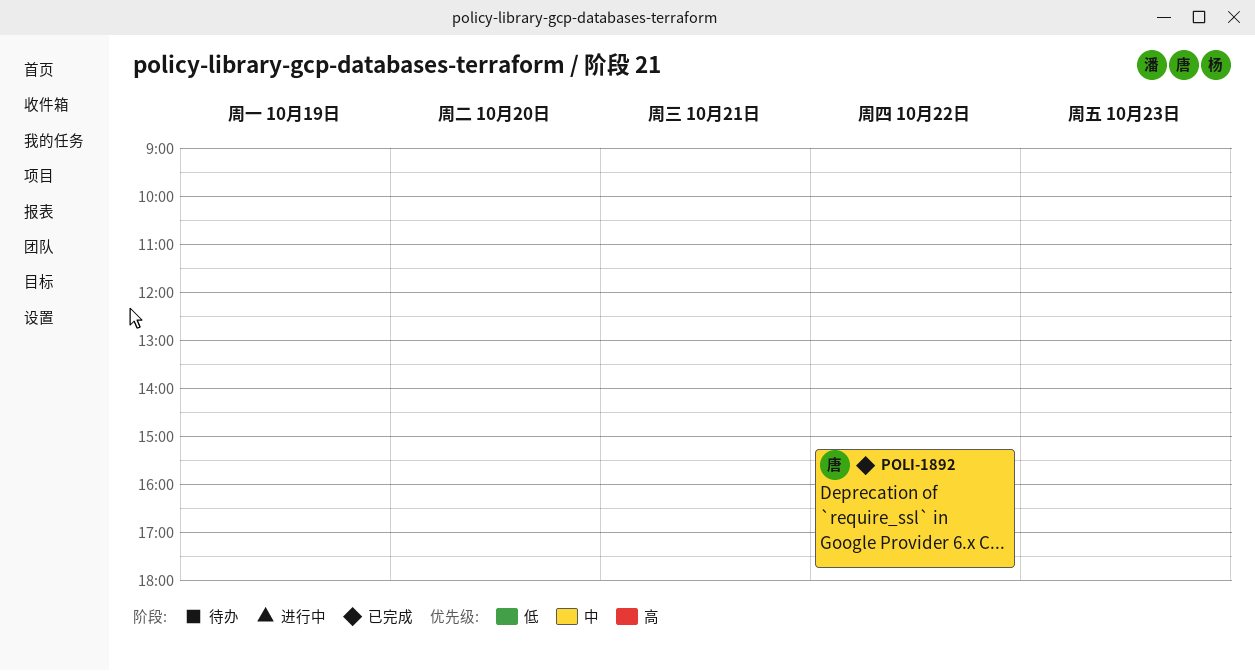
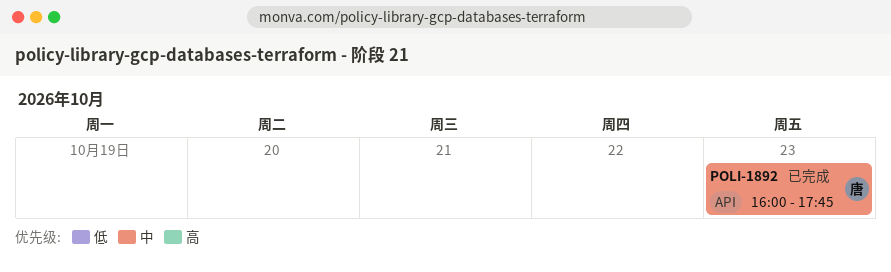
POLI-1892, day: Oct 22 -> Oct 23
POLI-1892, begins: 15:15 -> 16:00

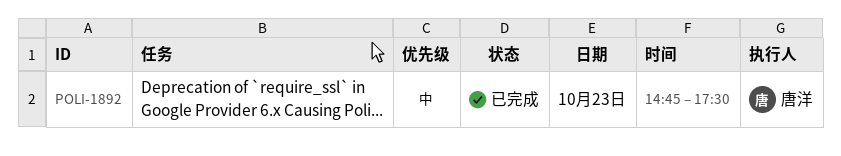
POLI-1892, begins: 16:00 -> 14:45
POLI-1892, ends: 17:45 -> 17:30

